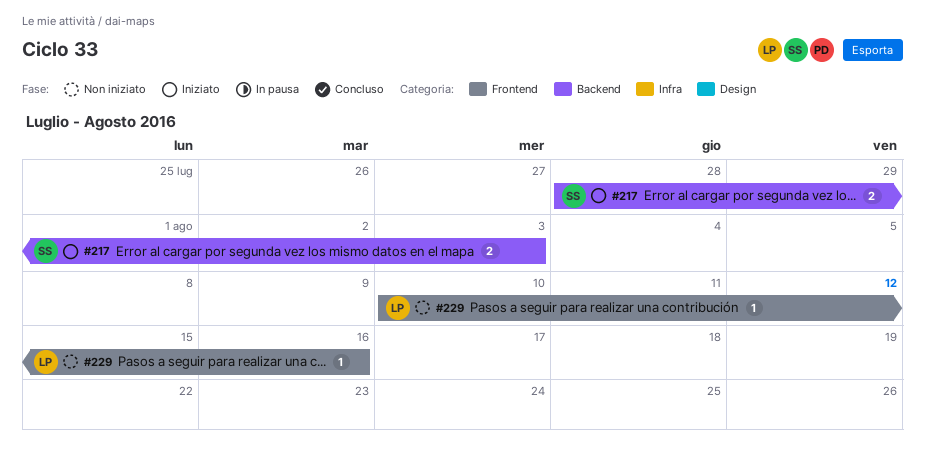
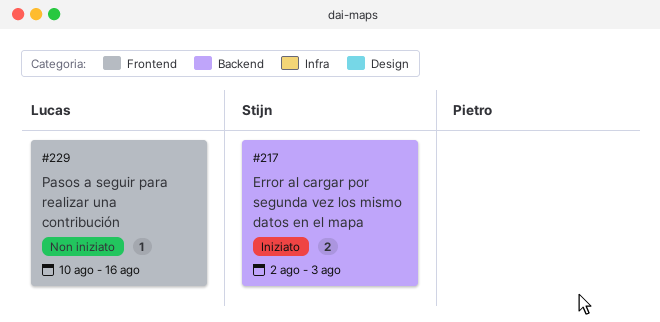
#217, start: Jul 28 -> Aug 2

